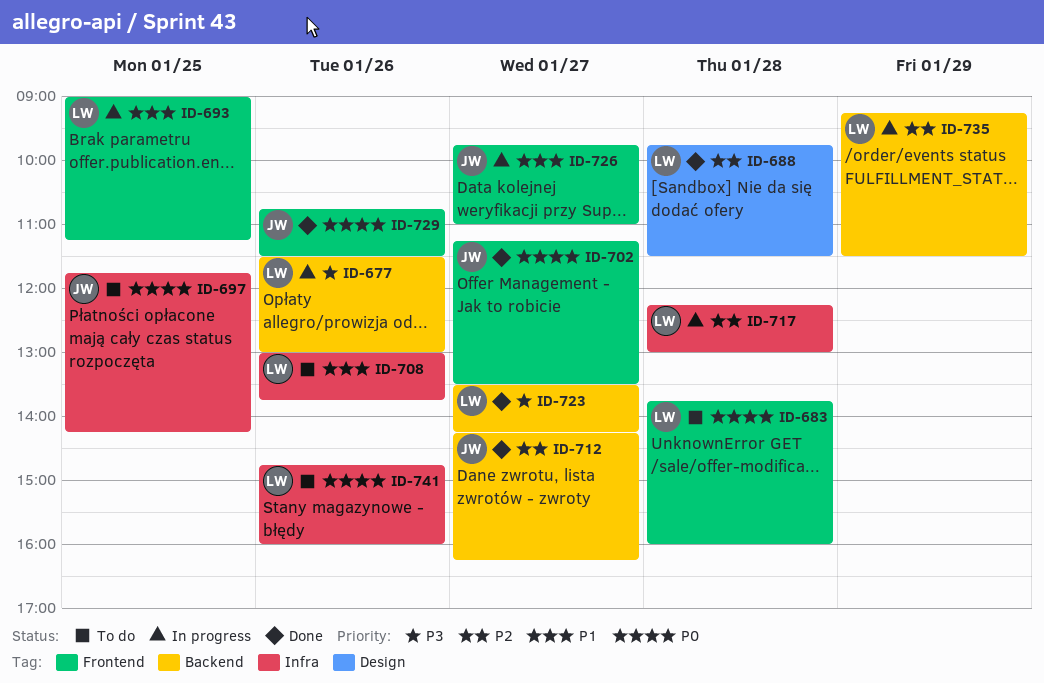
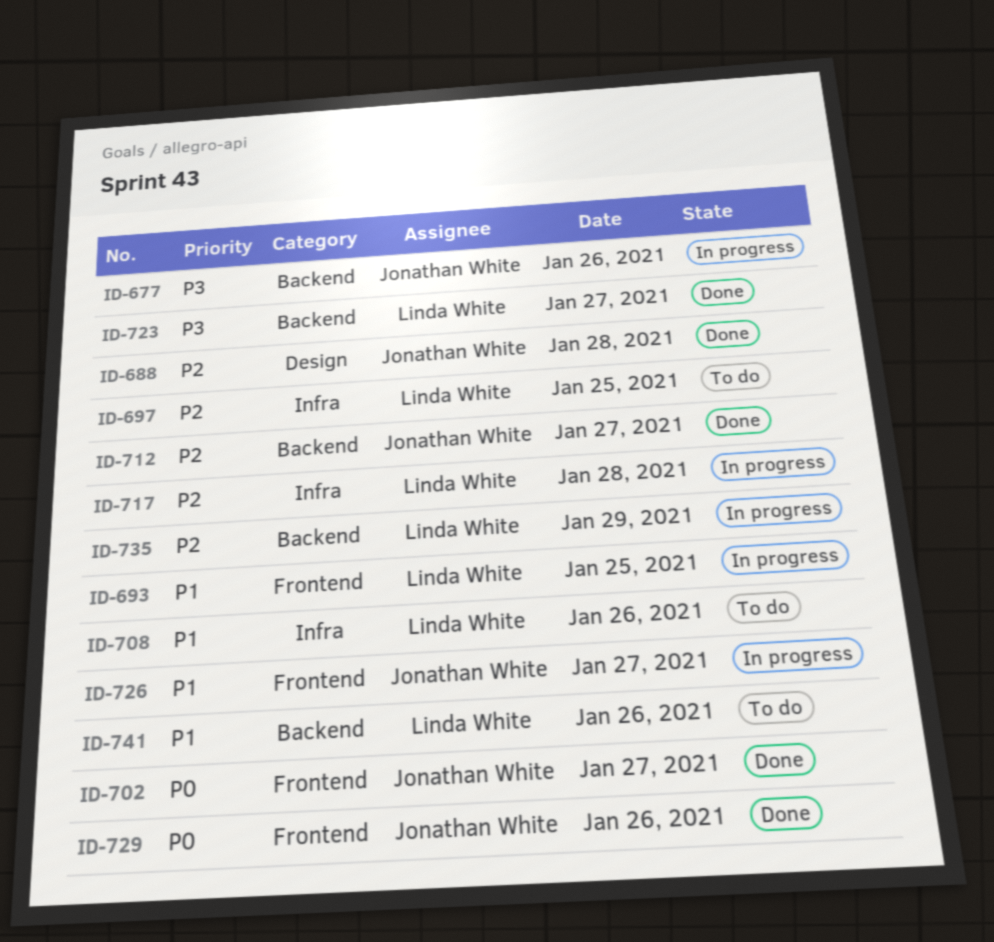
ID-677, owner: Linda White -> Jonathan White
ID-683: present -> none
ID-688, owner: Linda White -> Jonathan White
ID-697, owner: Jonathan White -> Linda White
ID-697, priority: P0 -> P2
ID-741, priority: P0 -> P1
ID-741, label: Infra -> Backend

